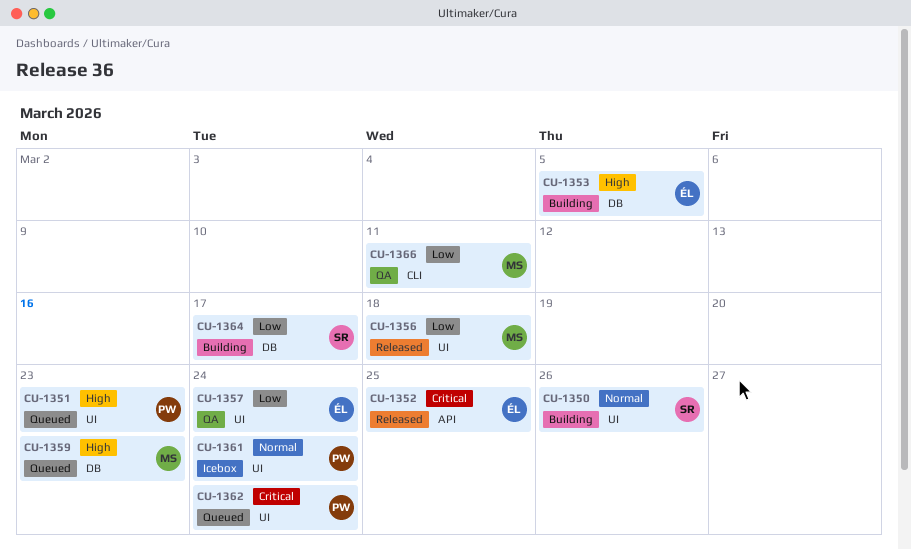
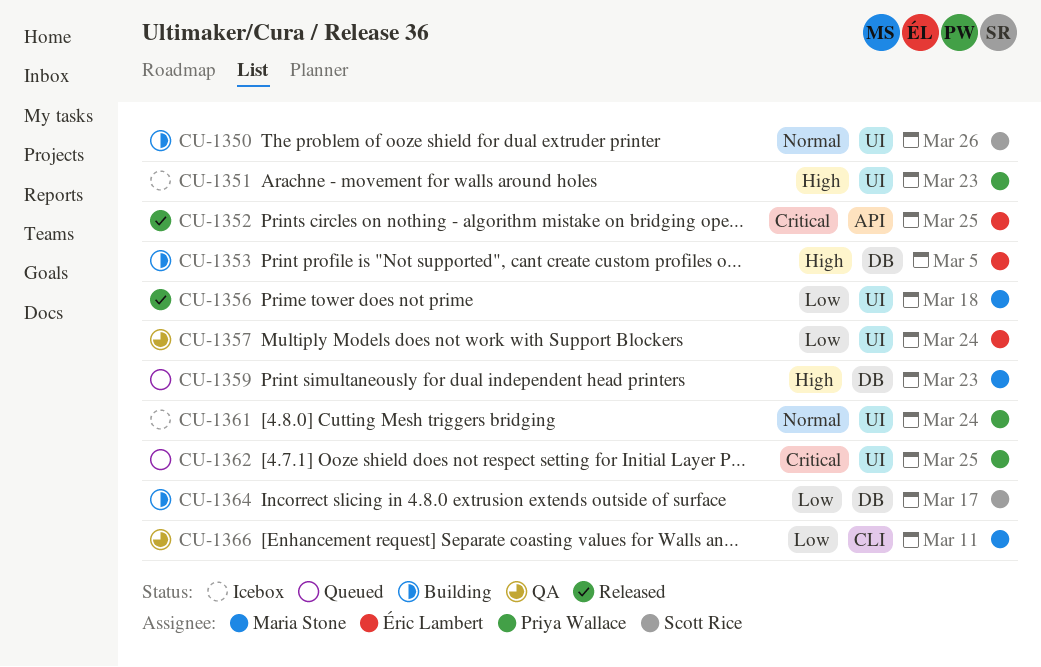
CU-1351, status: Queued -> Icebox
CU-1362, due: Mar 24 -> Mar 25

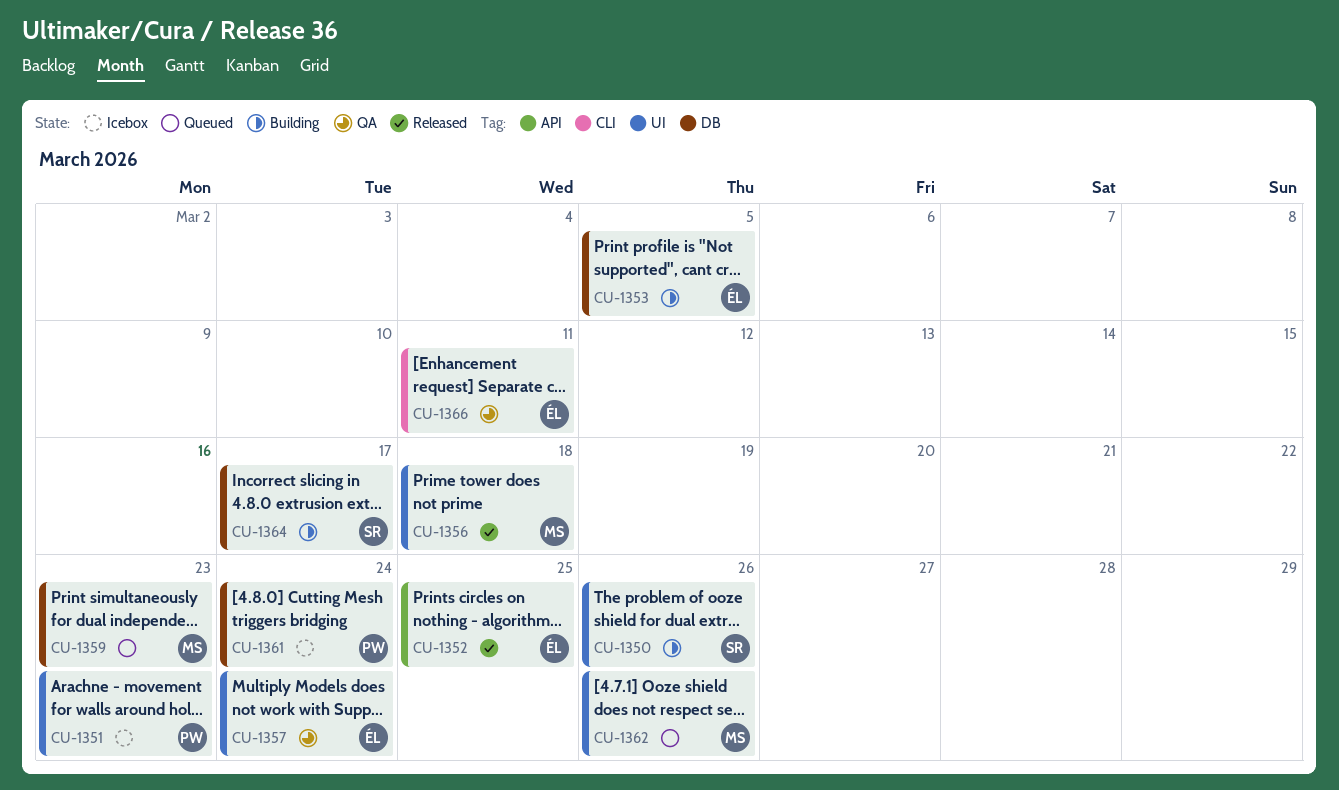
CU-1361, label: UI -> DB
CU-1362, owner: Priya Wallace -> Maria Stone
CU-1362, due: Mar 25 -> Mar 26
CU-1366, owner: Maria Stone -> Éric Lambert

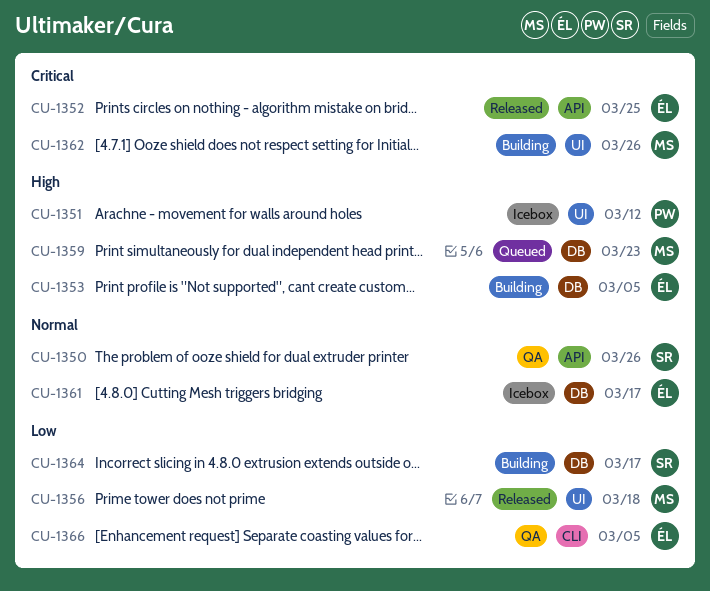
CU-1350, status: Building -> QA
CU-1350, label: UI -> API
CU-1351, due: Mar 23 -> Mar 12
CU-1357: present -> none
CU-1361, owner: PW -> ÉL
CU-1361, due: Mar 24 -> Mar 17
CU-1362, status: Queued -> Building
CU-1366, due: Mar 11 -> Mar 5

